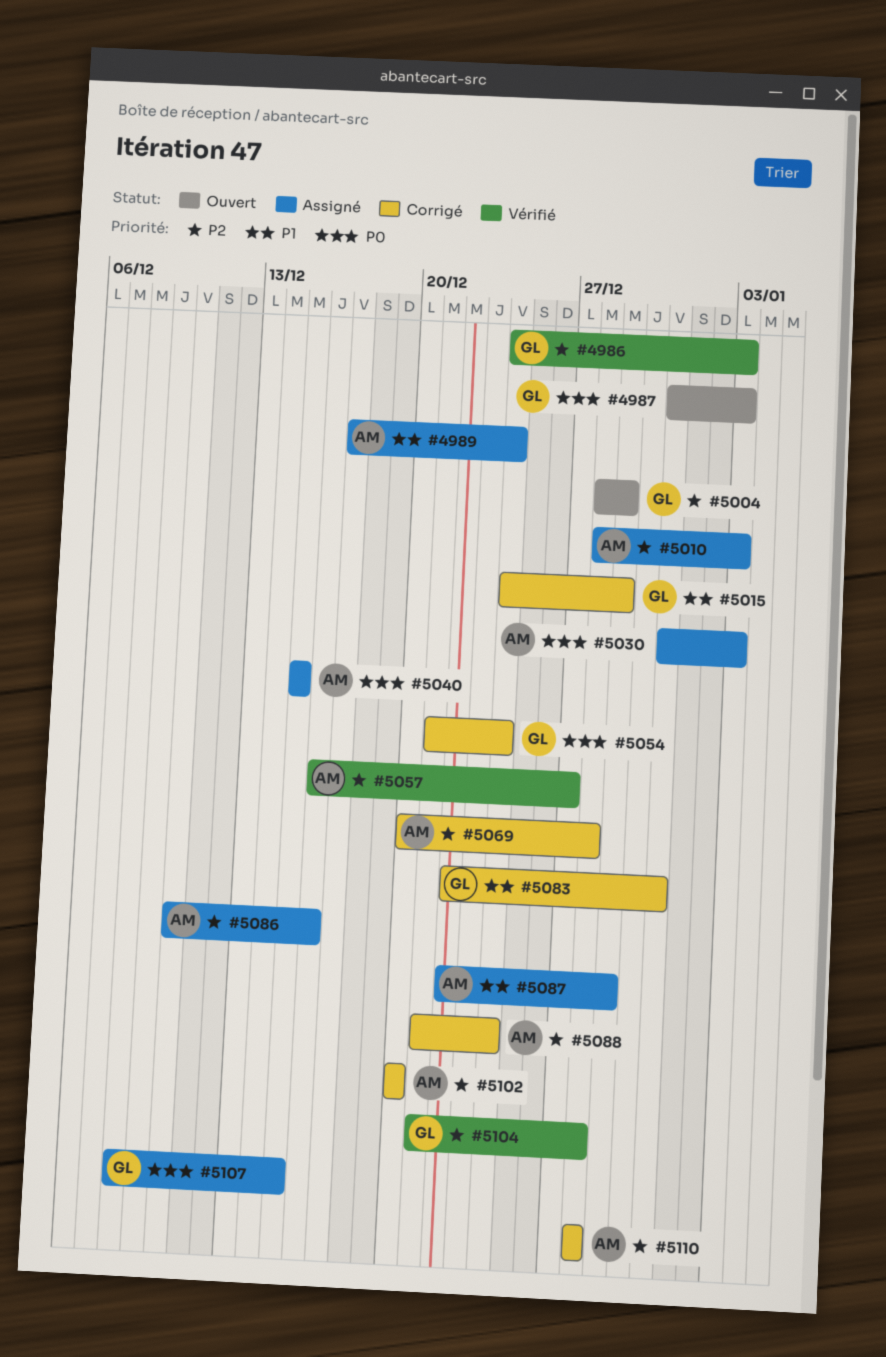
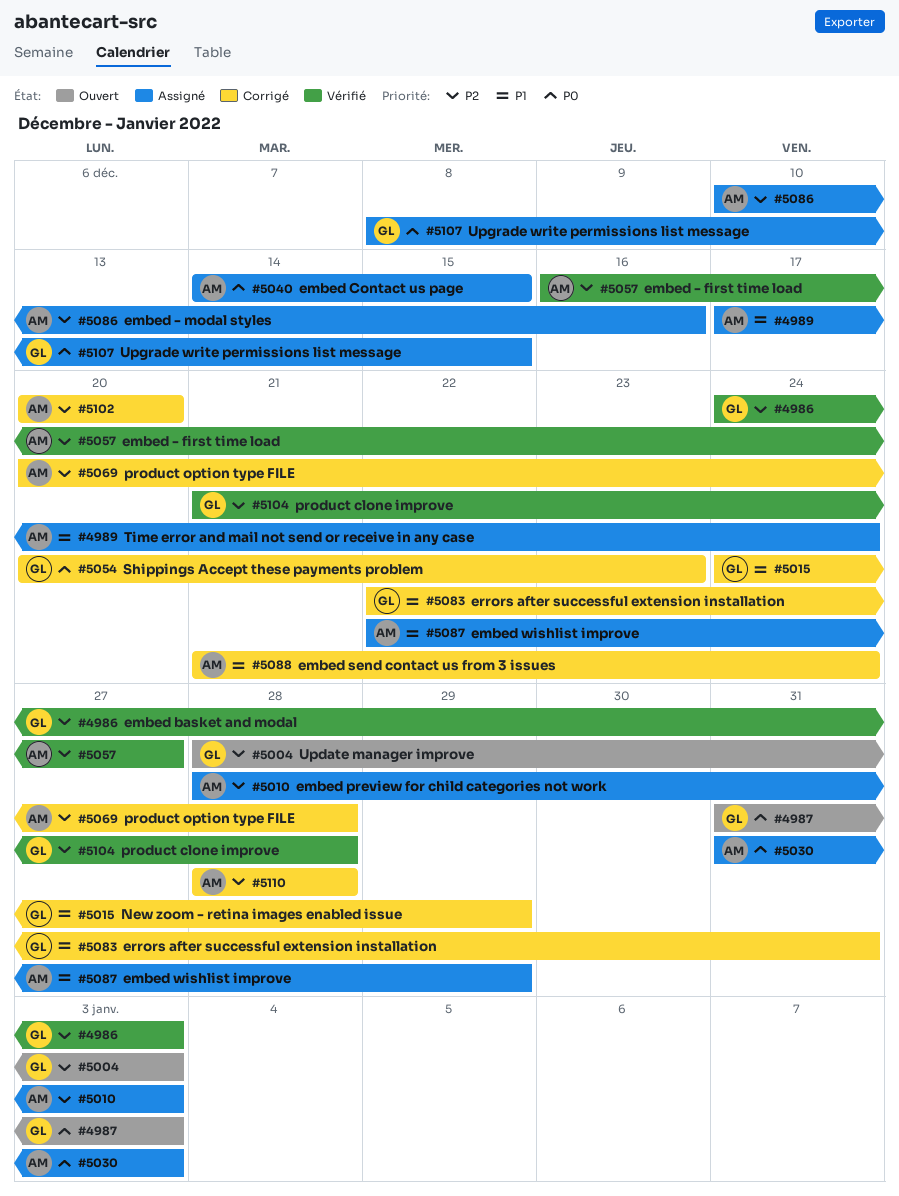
#5004, due: Dec 29 -> Jan 3
#5040, start: Dec 15 -> Dec 14
#5054, start: Dec 21 -> Dec 20
#5054, due: Dec 24 -> Dec 23
#5088, priority: P2 -> P1

